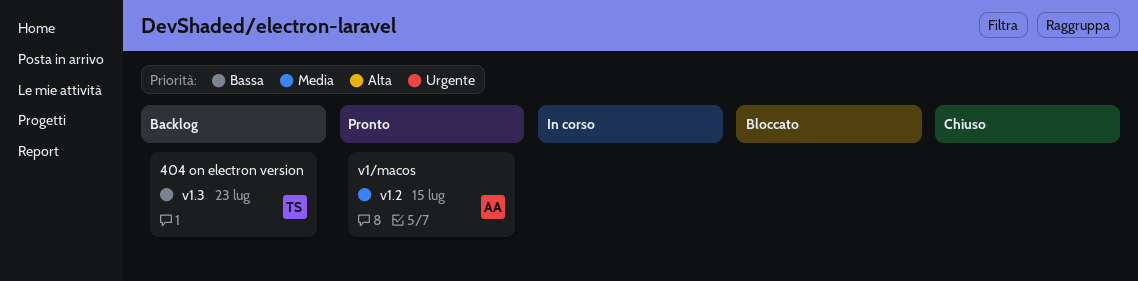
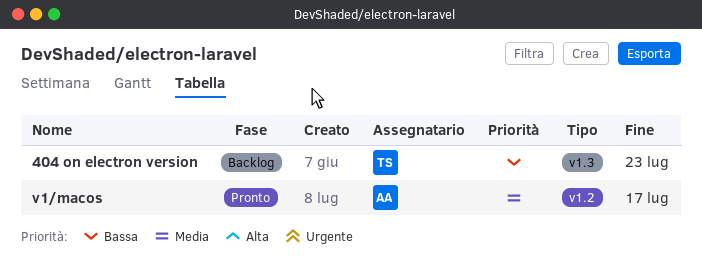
v1/macos, due: Jul 15 -> Jul 17

